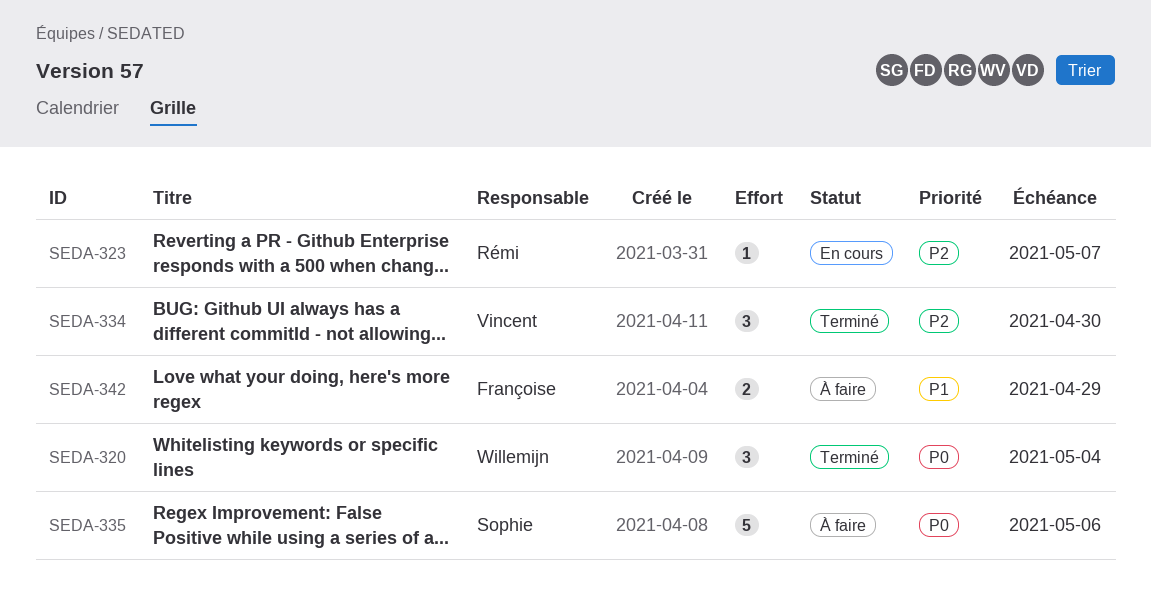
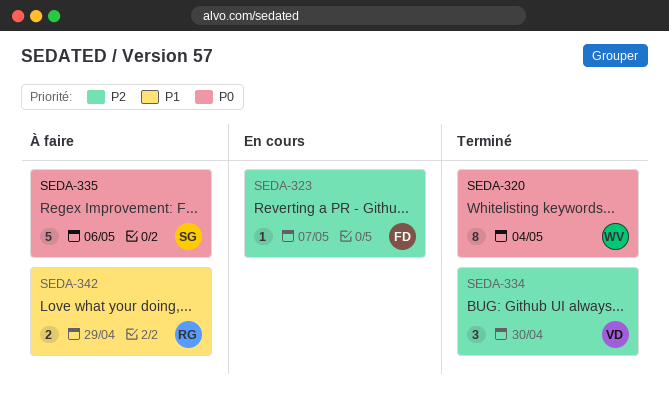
SEDA-320, estimate: 3 -> 8
SEDA-323, owner: Rémi -> Françoise
SEDA-342, owner: Françoise -> Rémi

